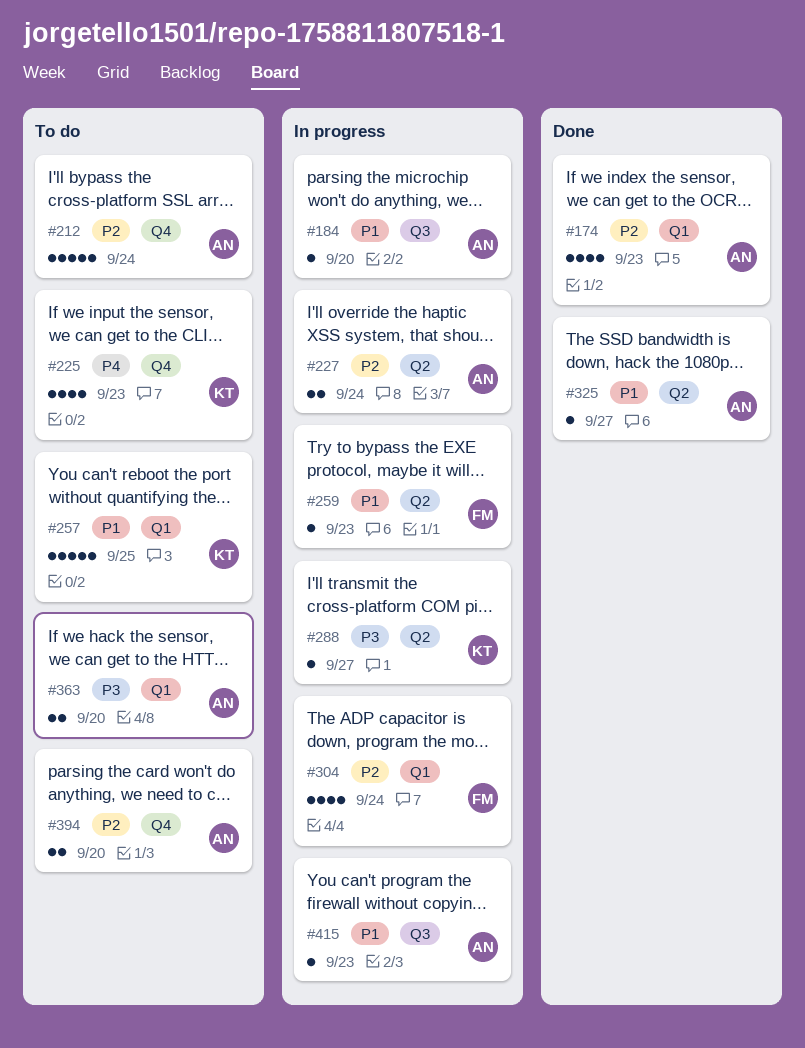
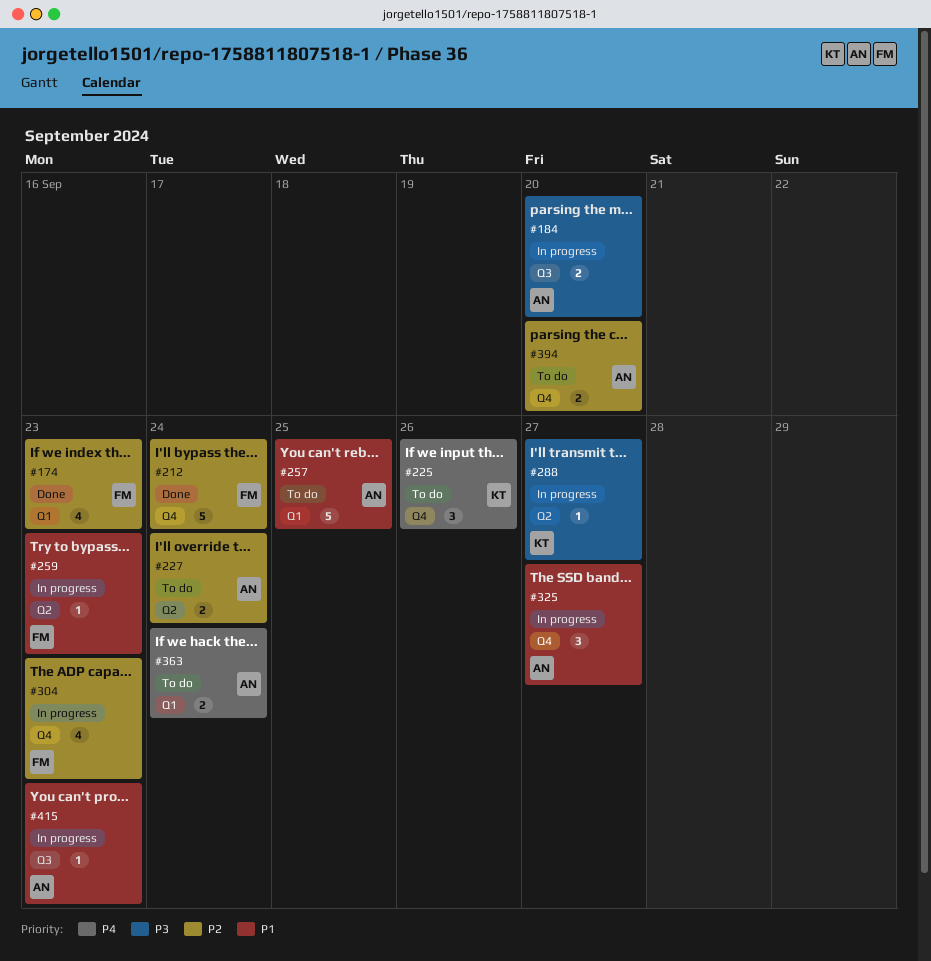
#174, owner: AN -> FM
#184, priority: P1 -> P3
#184, estimate: 1 -> 2
#212, status: To do -> Done
#212, owner: AN -> FM
#225, estimate: 4 -> 3
#225, due: Sep 23 -> Sep 26
#227, status: In progress -> To do
#257, owner: KT -> AN
#304, label: Q1 -> Q4
#304, due: Sep 24 -> Sep 23
#325, status: Done -> In progress
#325, label: Q2 -> Q4
#325, estimate: 1 -> 3
#363, priority: P3 -> P4
#363, due: Sep 20 -> Sep 24

